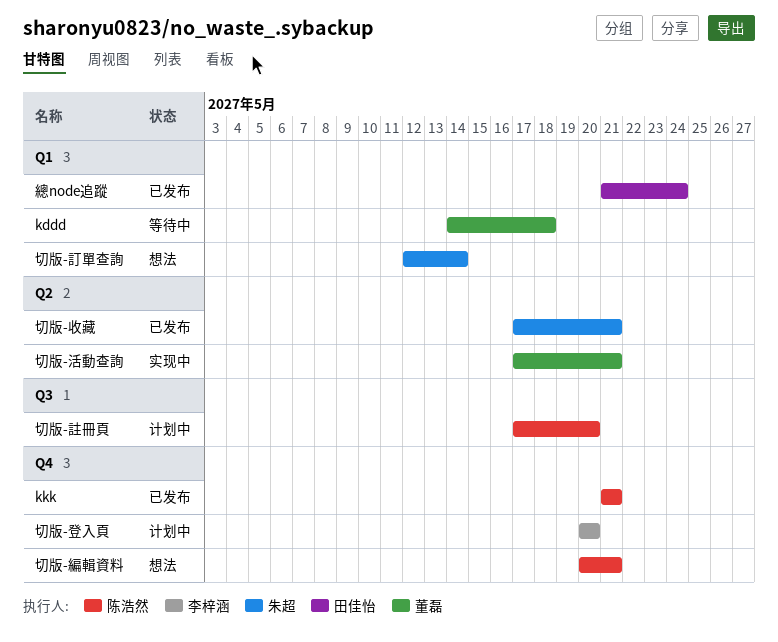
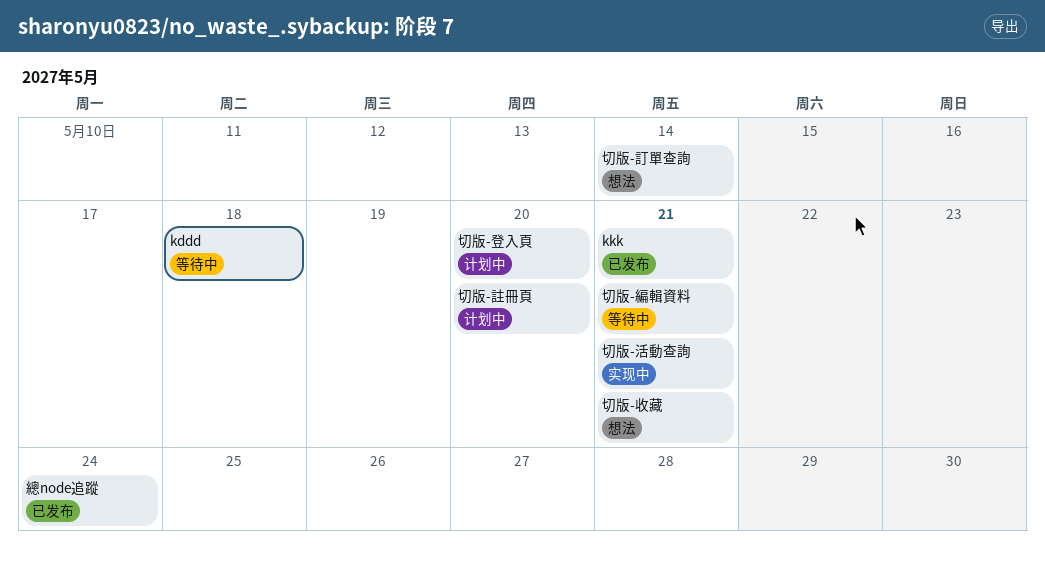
切版-收藏, status: 已发布 -> 想法
切版-編輯資料, status: 想法 -> 等待中

